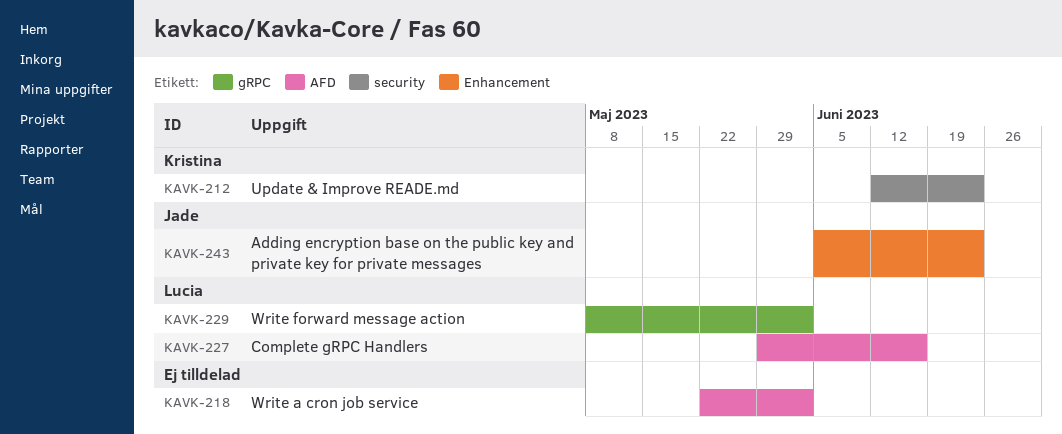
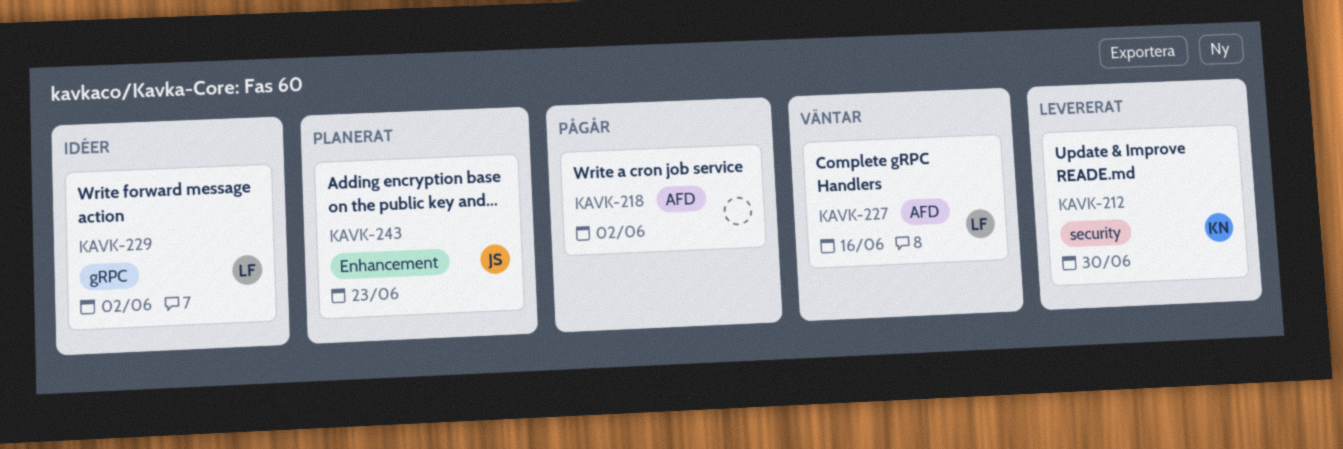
KAVK-212, due: Jun 23 -> Jun 30

